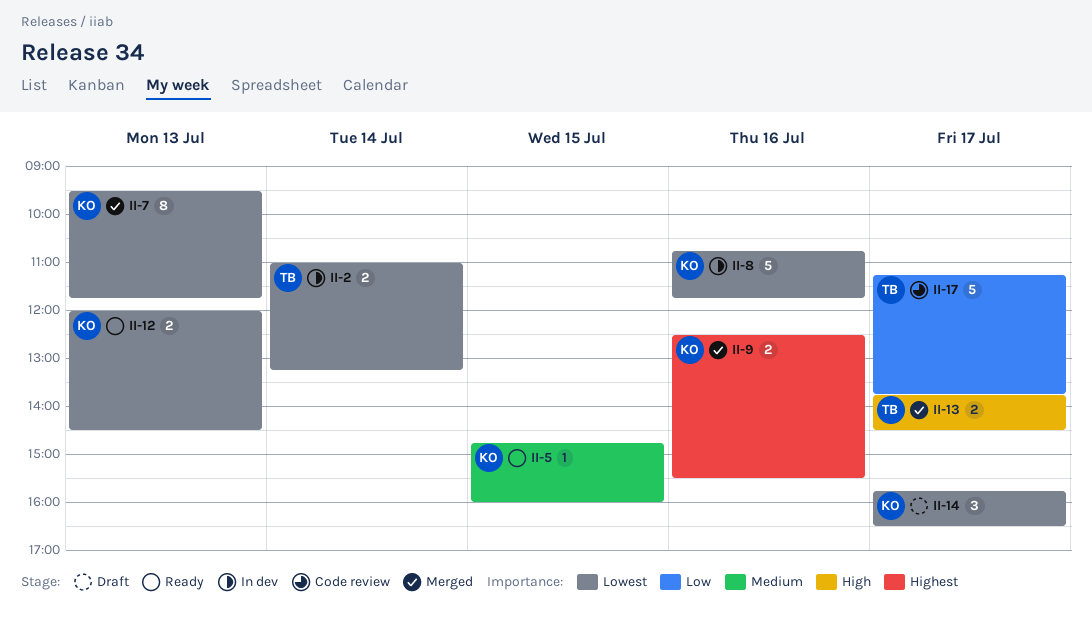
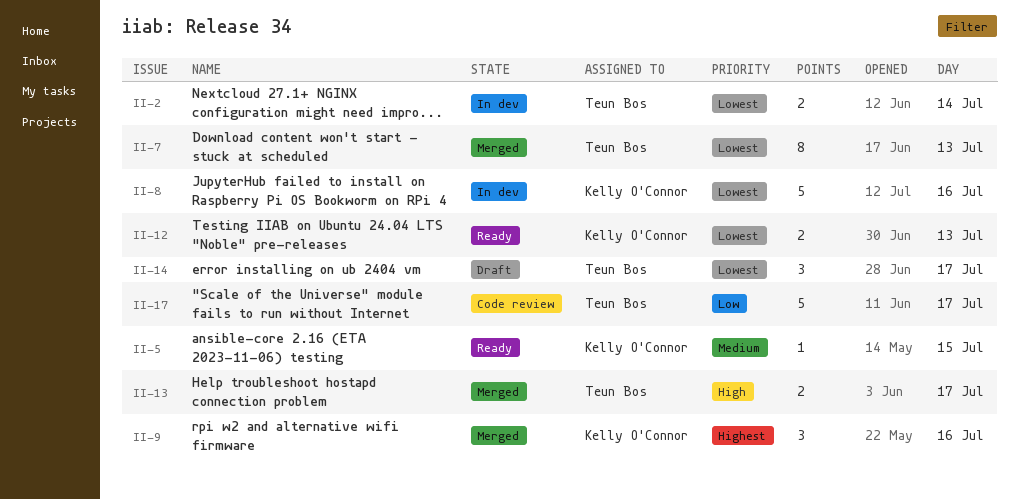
II-7, owner: Kelly O'Connor -> Teun Bos
II-9, estimate: 2 -> 3
II-14, owner: Kelly O'Connor -> Teun Bos

